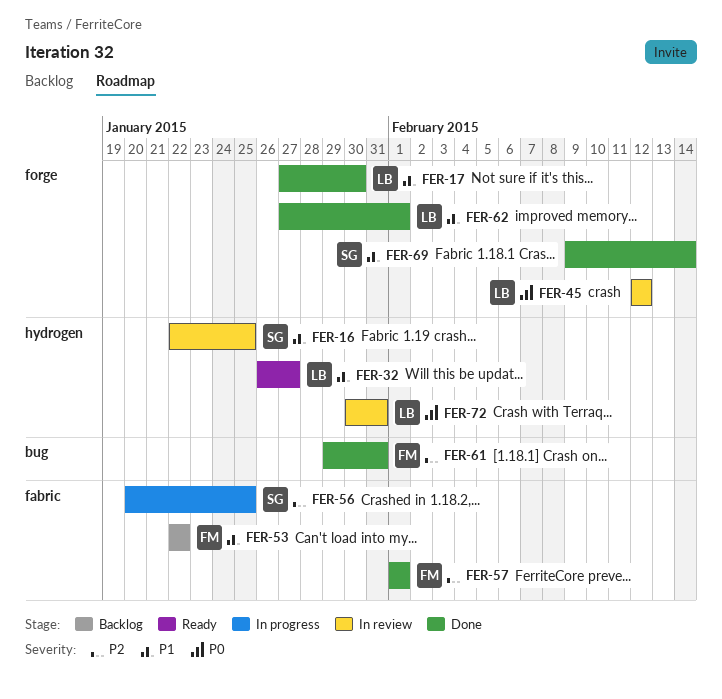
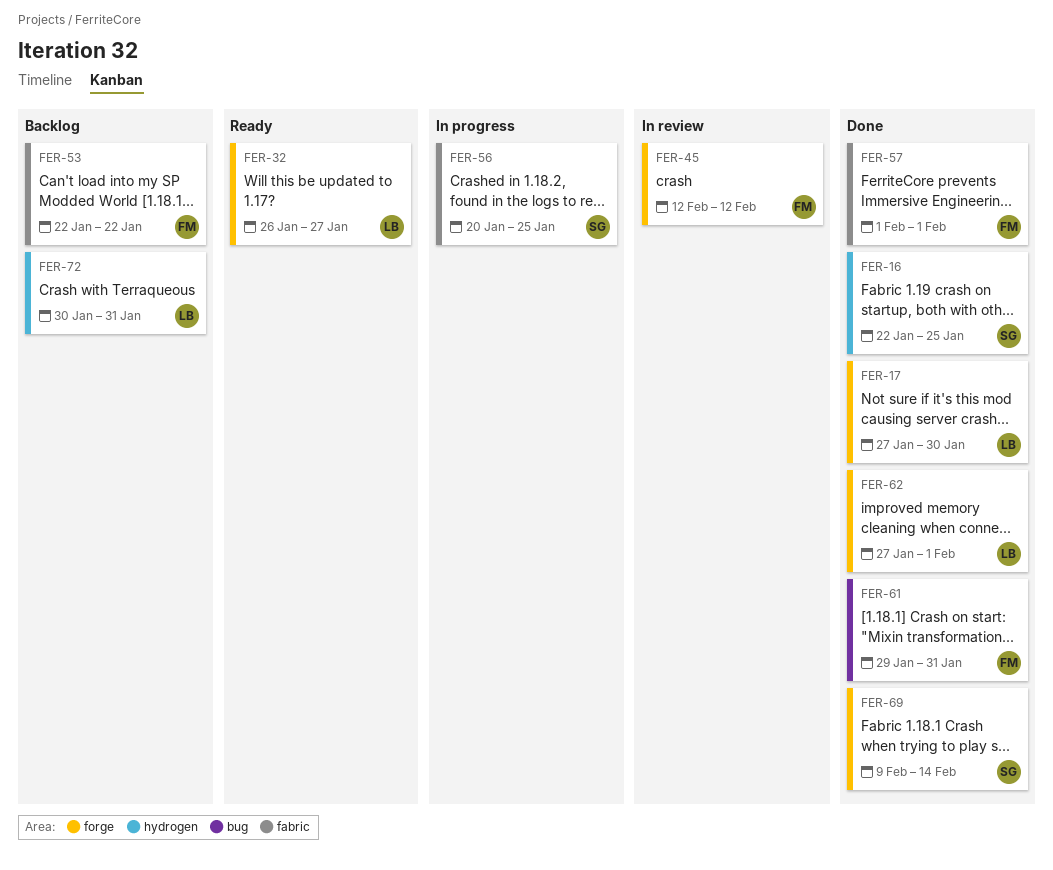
FER-16, status: In review -> Done
FER-32, label: hydrogen -> forge
FER-45, owner: LB -> FM
FER-72, status: In review -> Backlog

